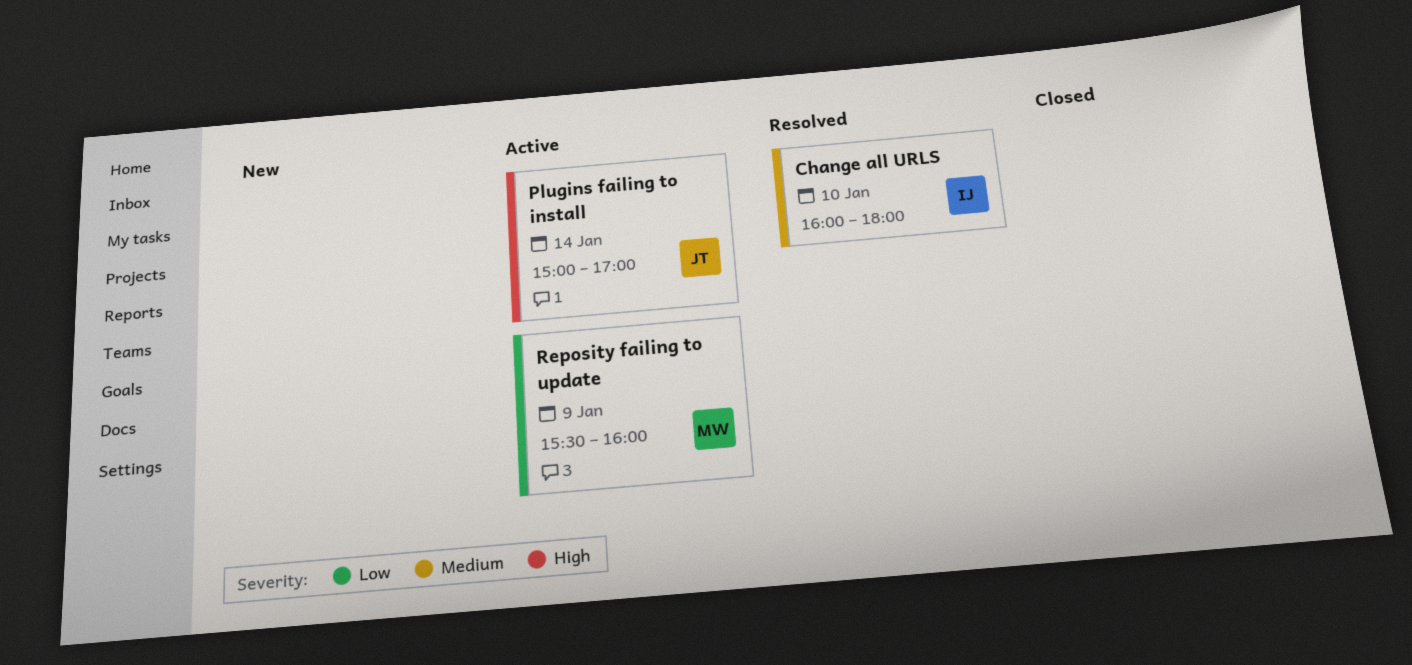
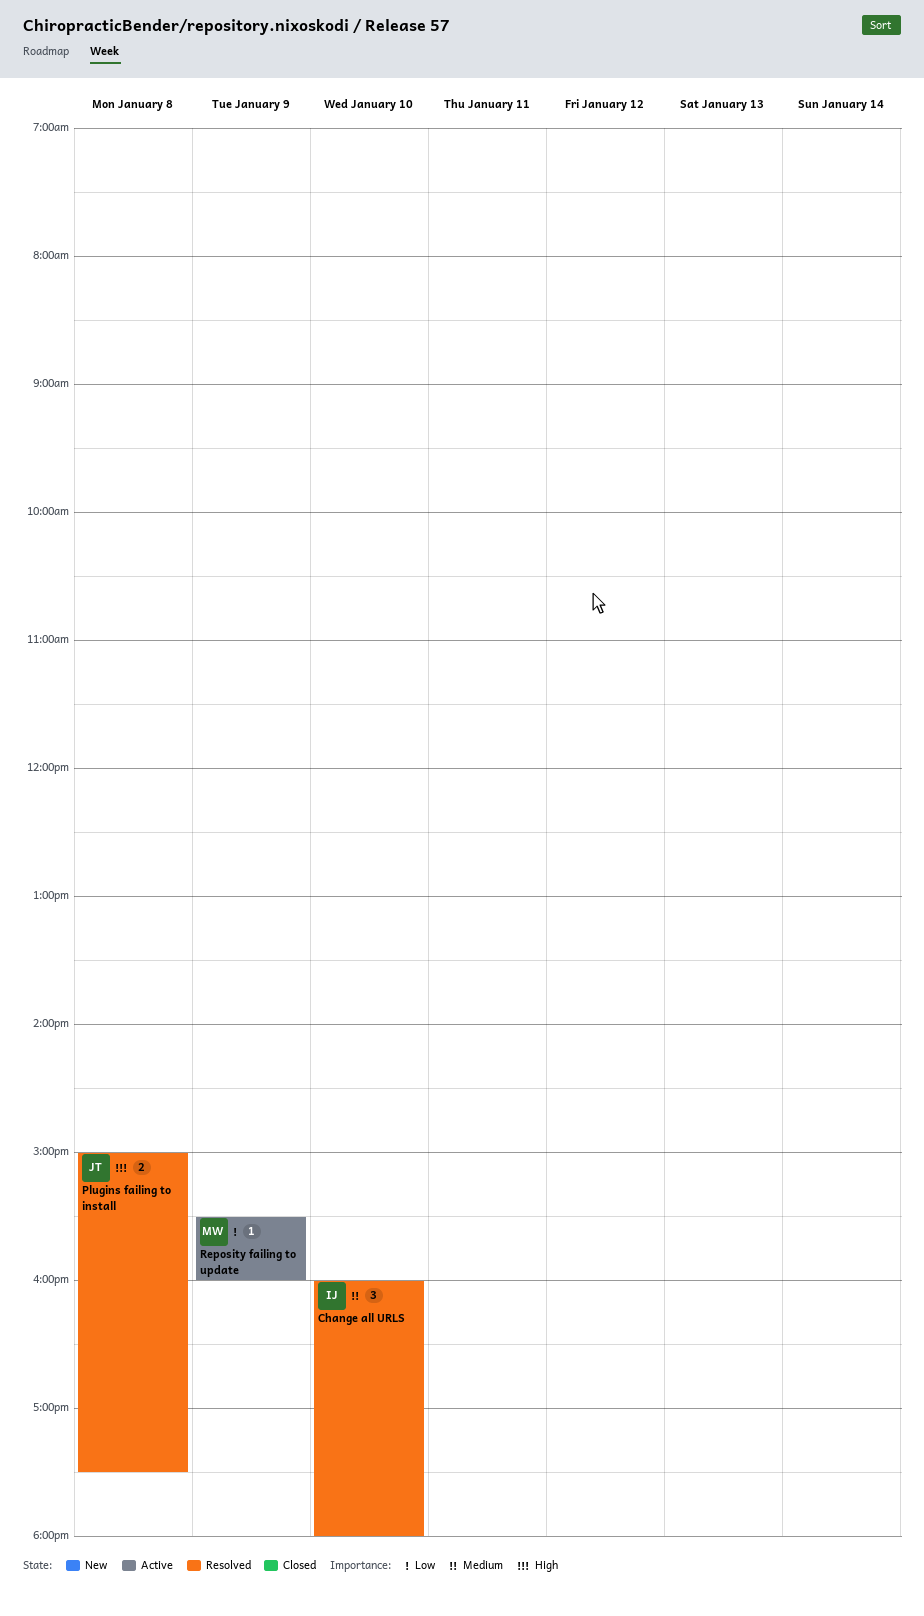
Plugins failing to install, status: Active -> Resolved
Plugins failing to install, day: Jan 14 -> Jan 8
Plugins failing to install, ends: 17:00 -> 17:30

